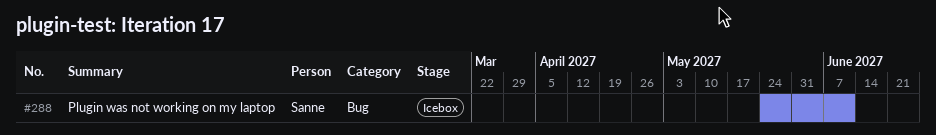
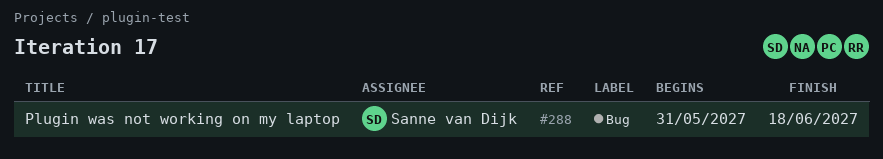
#288, start: May 24 -> May 31
#288, due: Jun 11 -> Jun 18

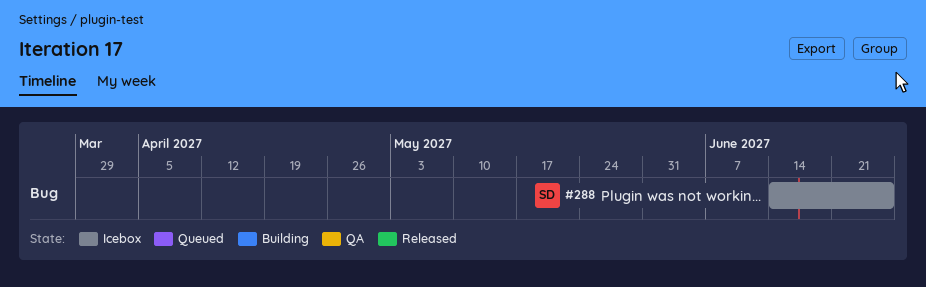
#288, start: May 31 -> Jun 14
#288, due: Jun 18 -> Jun 25

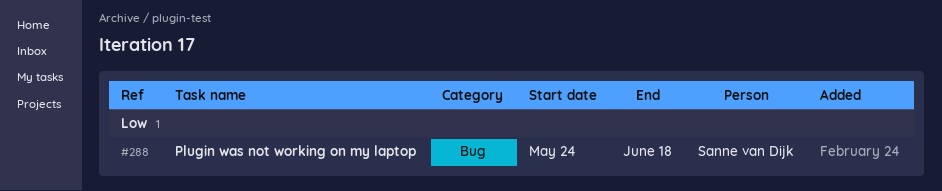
#288, start: Jun 14 -> May 24
#288, due: Jun 25 -> Jun 18

